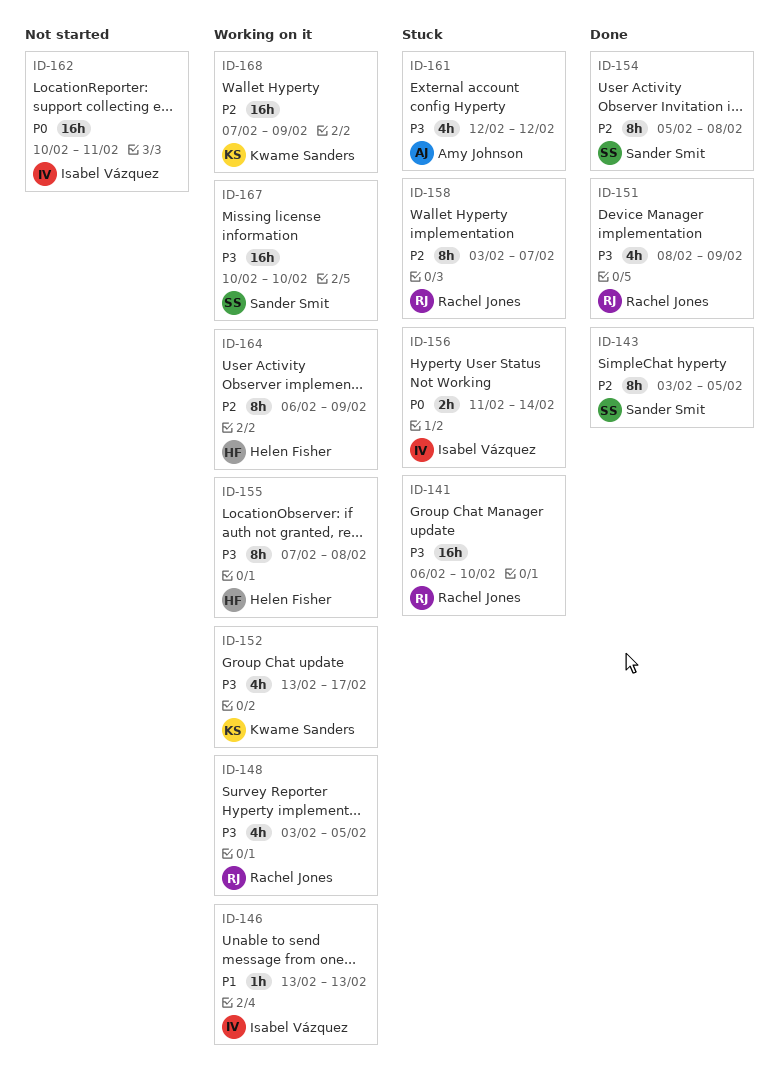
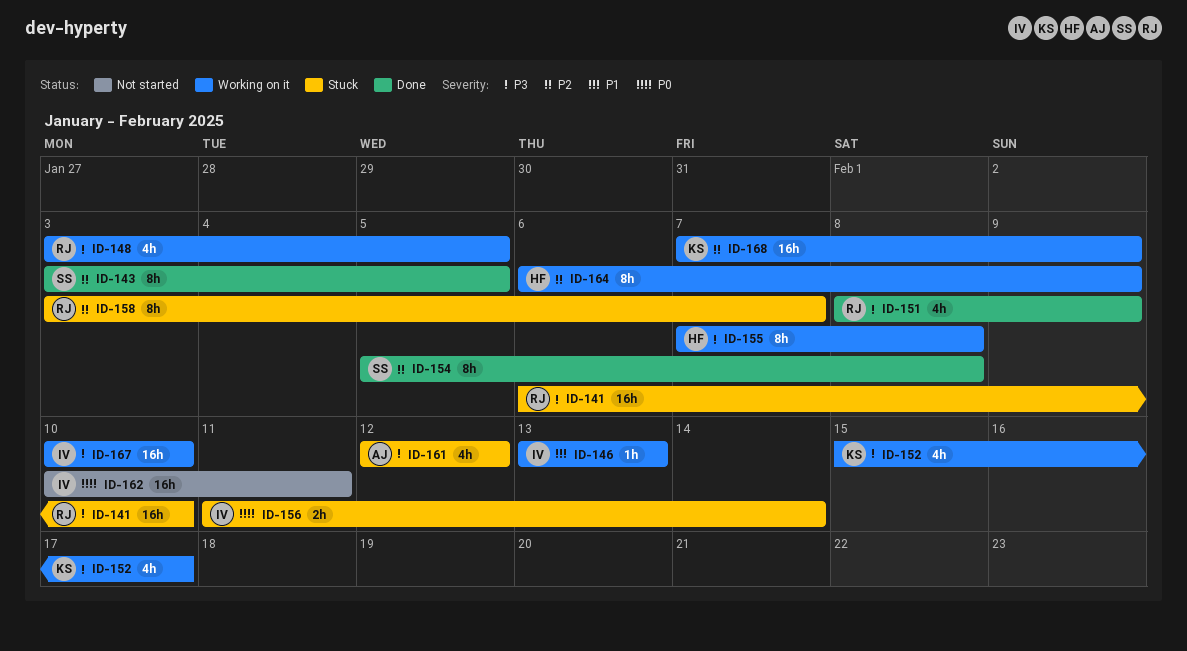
ID-152, start: Feb 13 -> Feb 15
ID-167, owner: Sander Smit -> Isabel Vázquez

